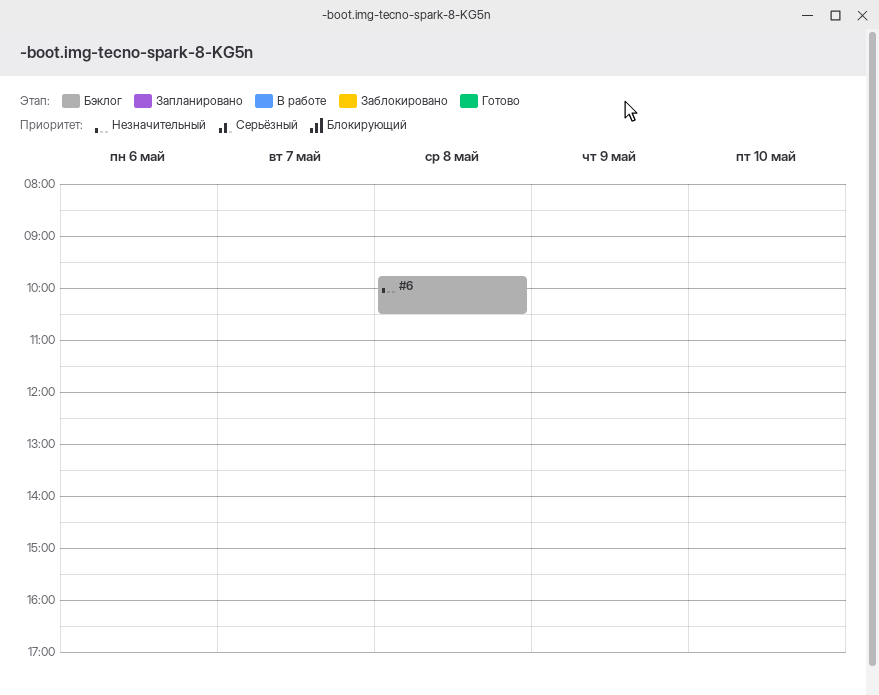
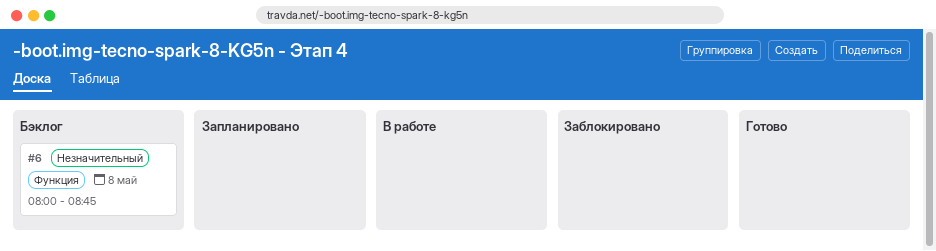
#6, begins: 09:45 -> 08:00
#6, ends: 10:30 -> 08:45

